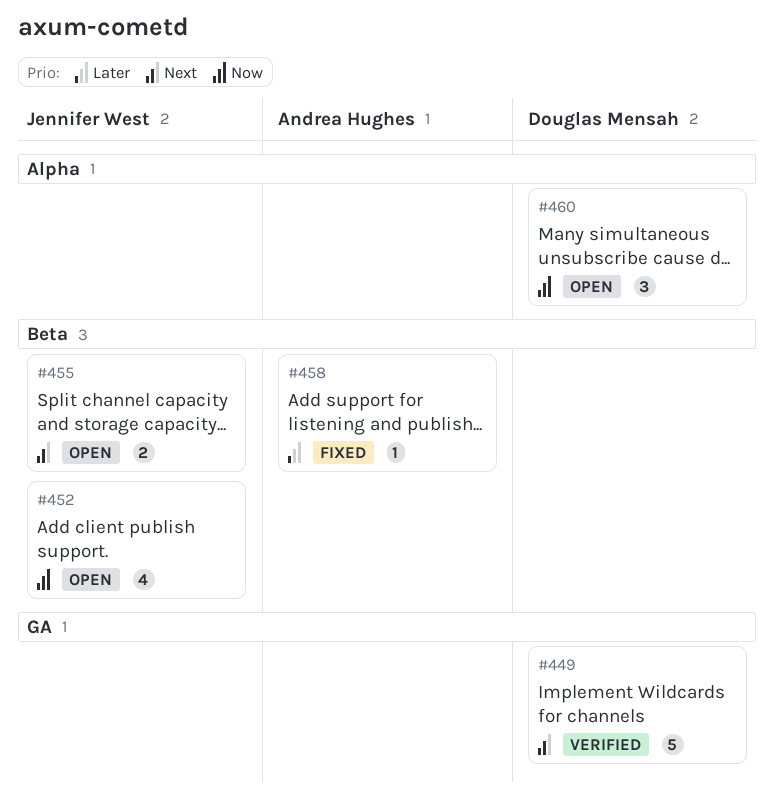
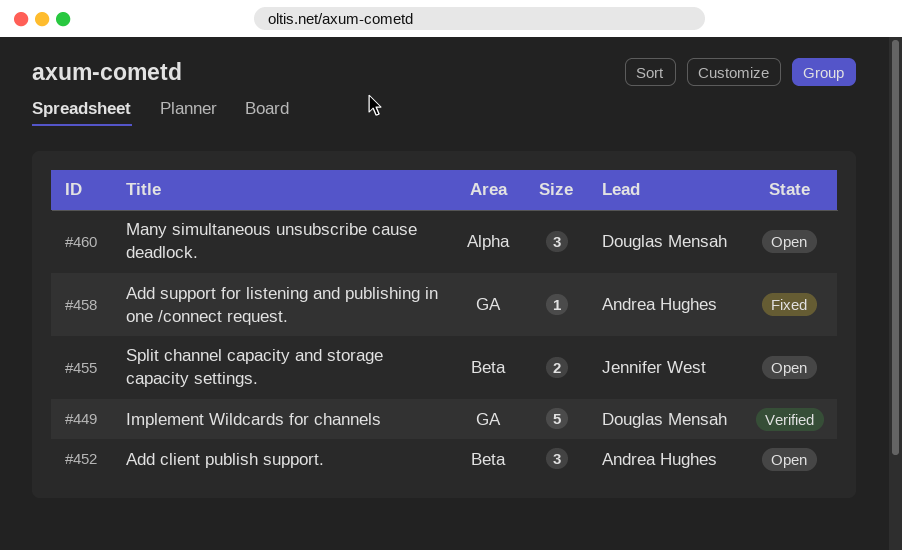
#452, owner: Jennifer West -> Andrea Hughes
#452, estimate: 4 -> 3
#458, label: Beta -> GA

